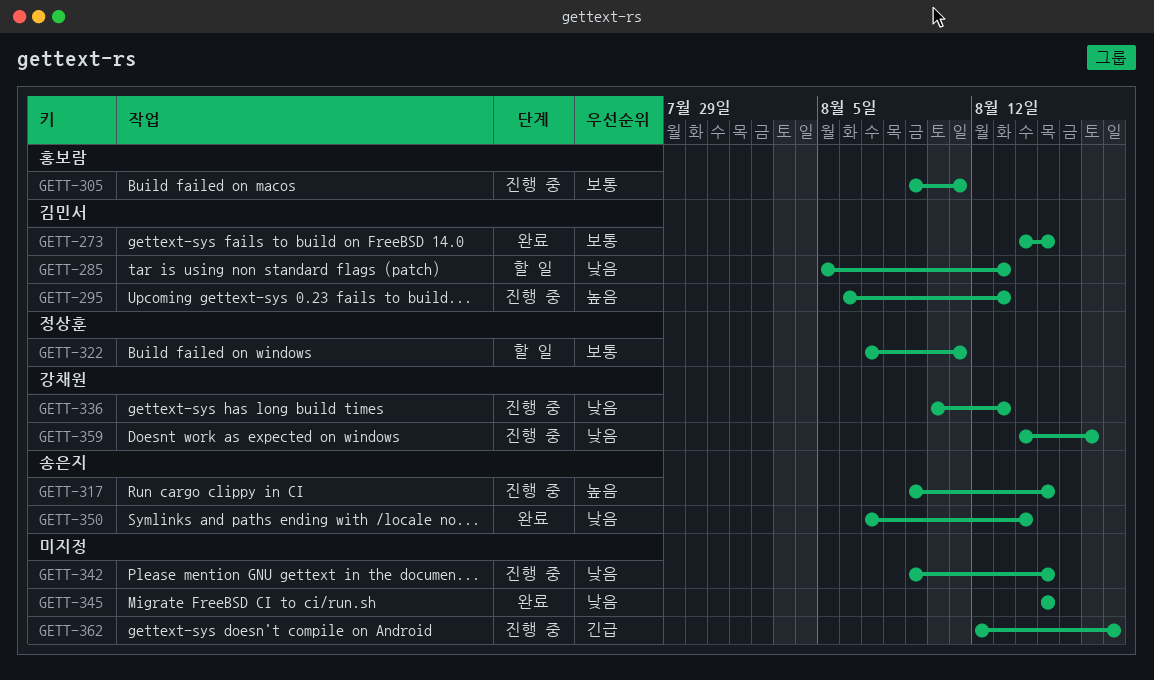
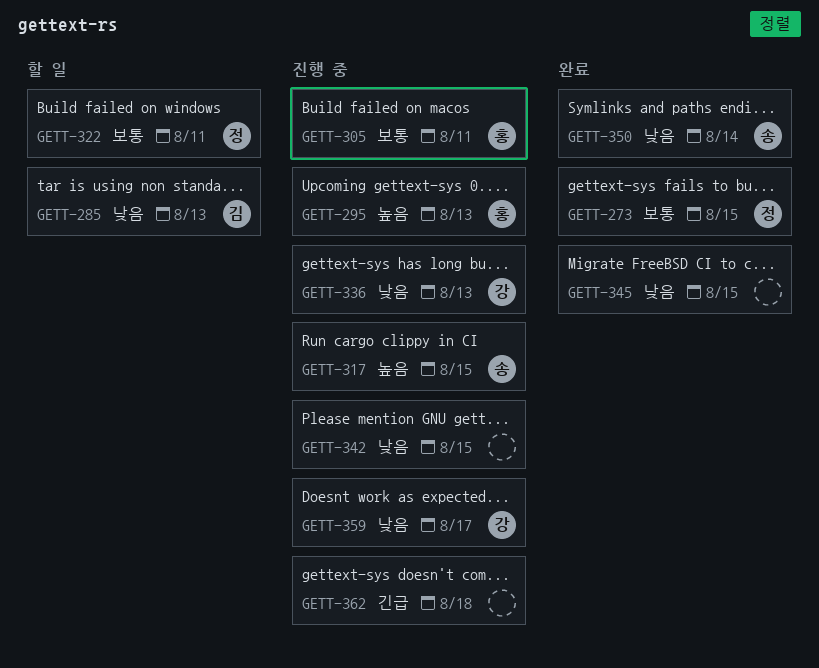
GETT-273, owner: 김민서 -> 정상훈
GETT-295, owner: 김민서 -> 홍보람

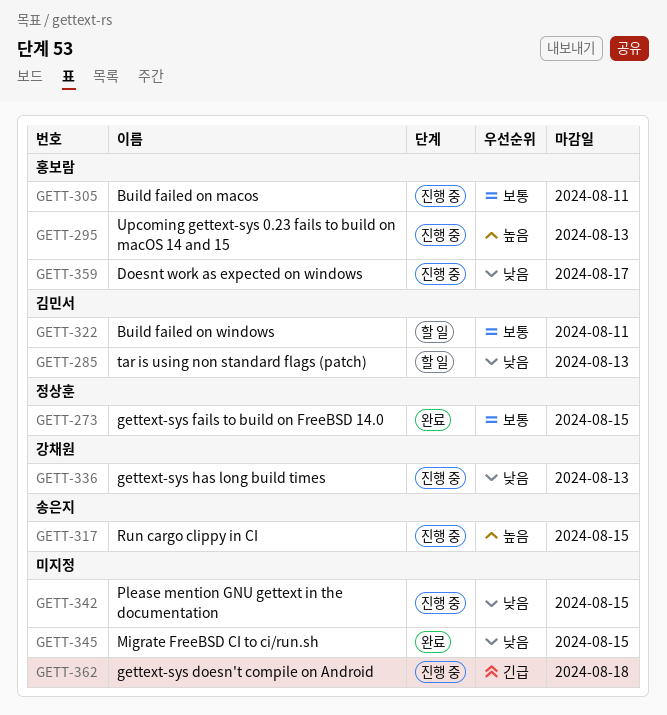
GETT-322, owner: 정상훈 -> 김민서
GETT-350: present -> none
GETT-359, owner: 강채원 -> 홍보람

